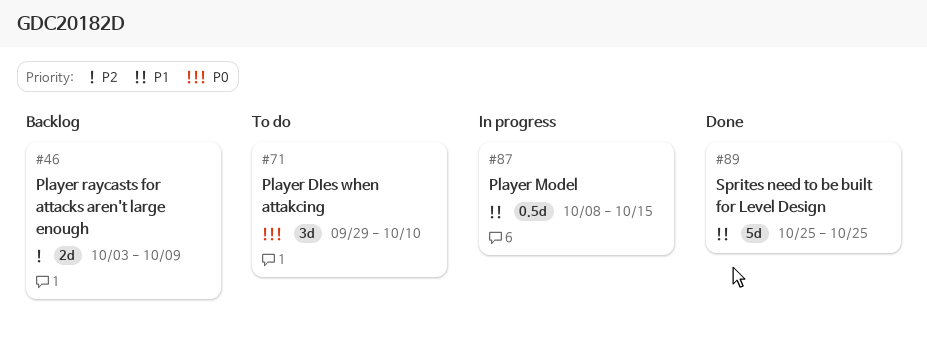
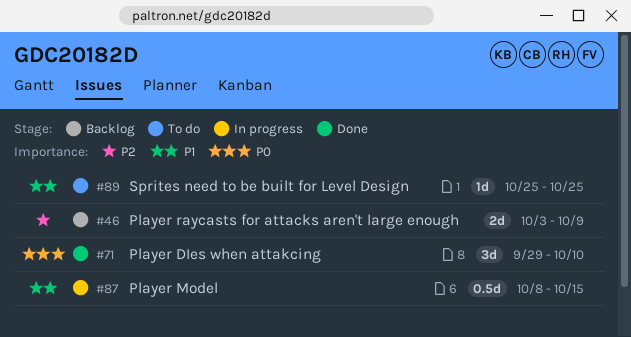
#71, status: To do -> Done
#89, status: Done -> To do
#89, estimate: 5d -> 1d

